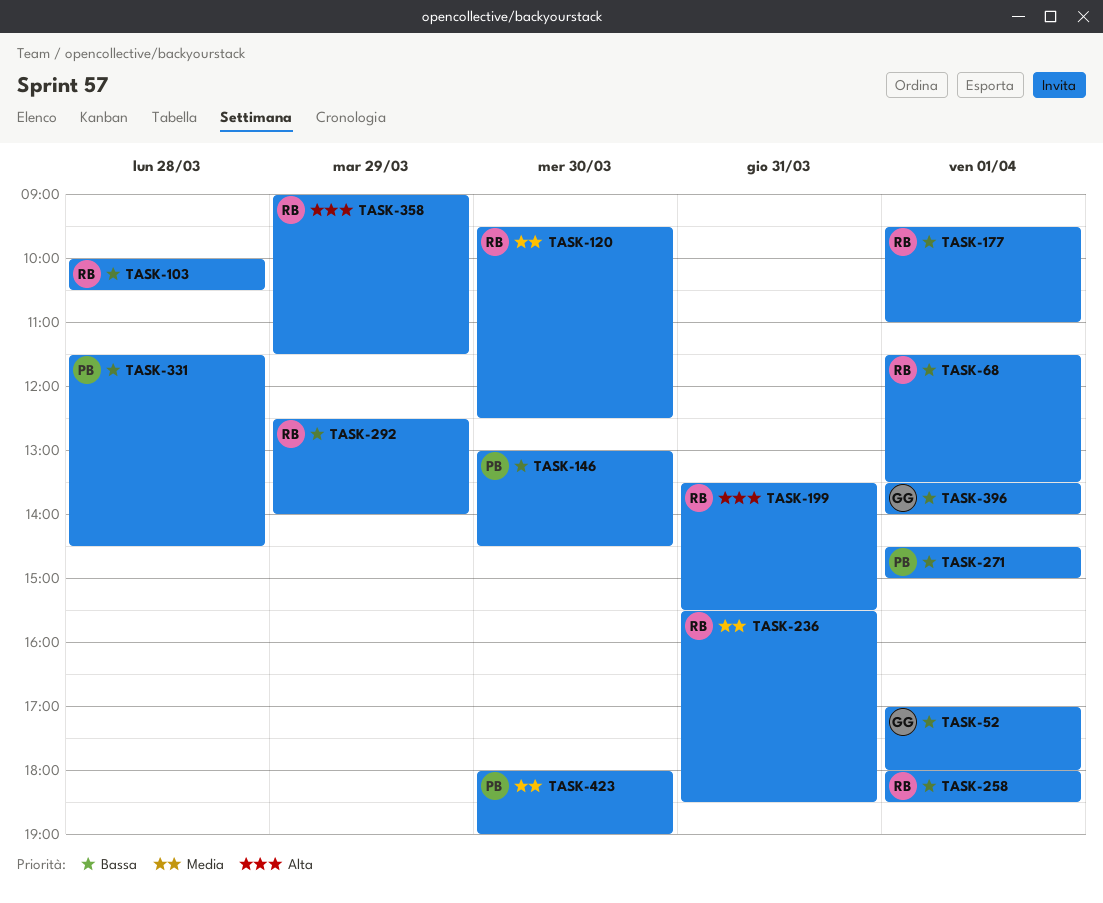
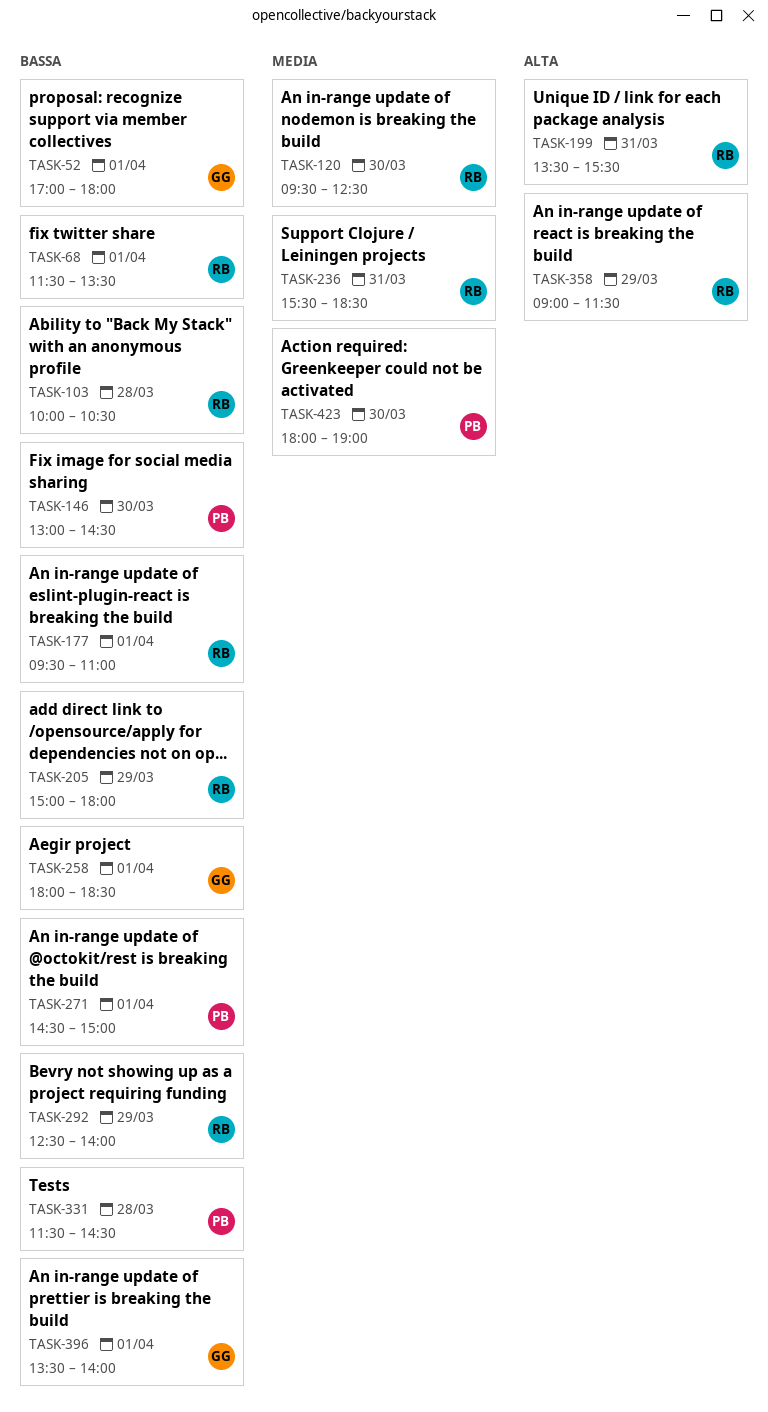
TASK-205: none -> present
TASK-258, owner: RB -> GG

